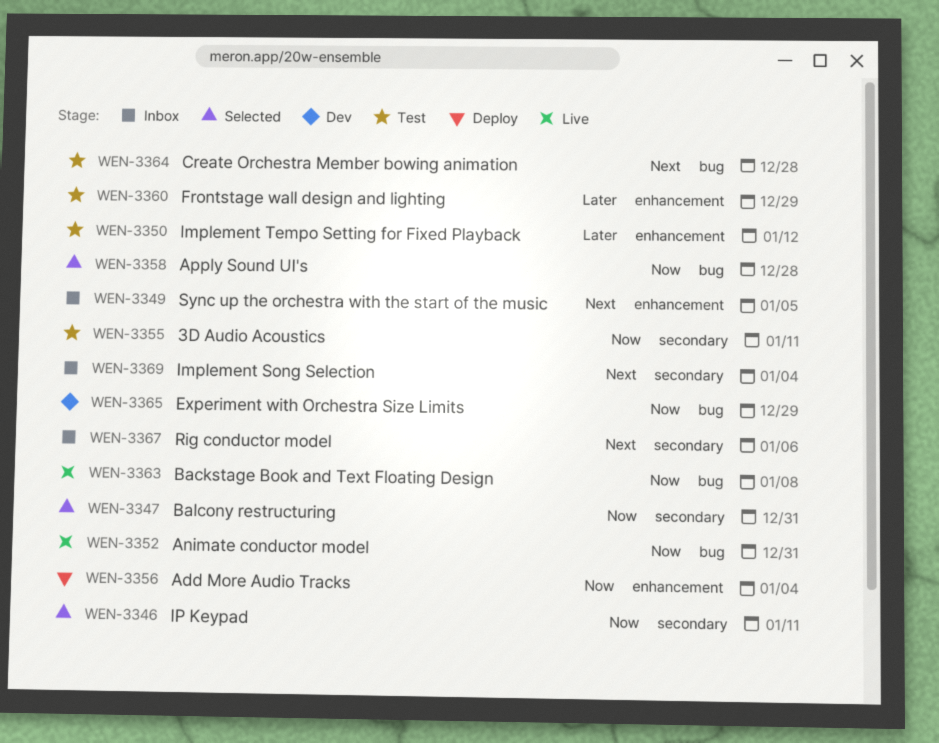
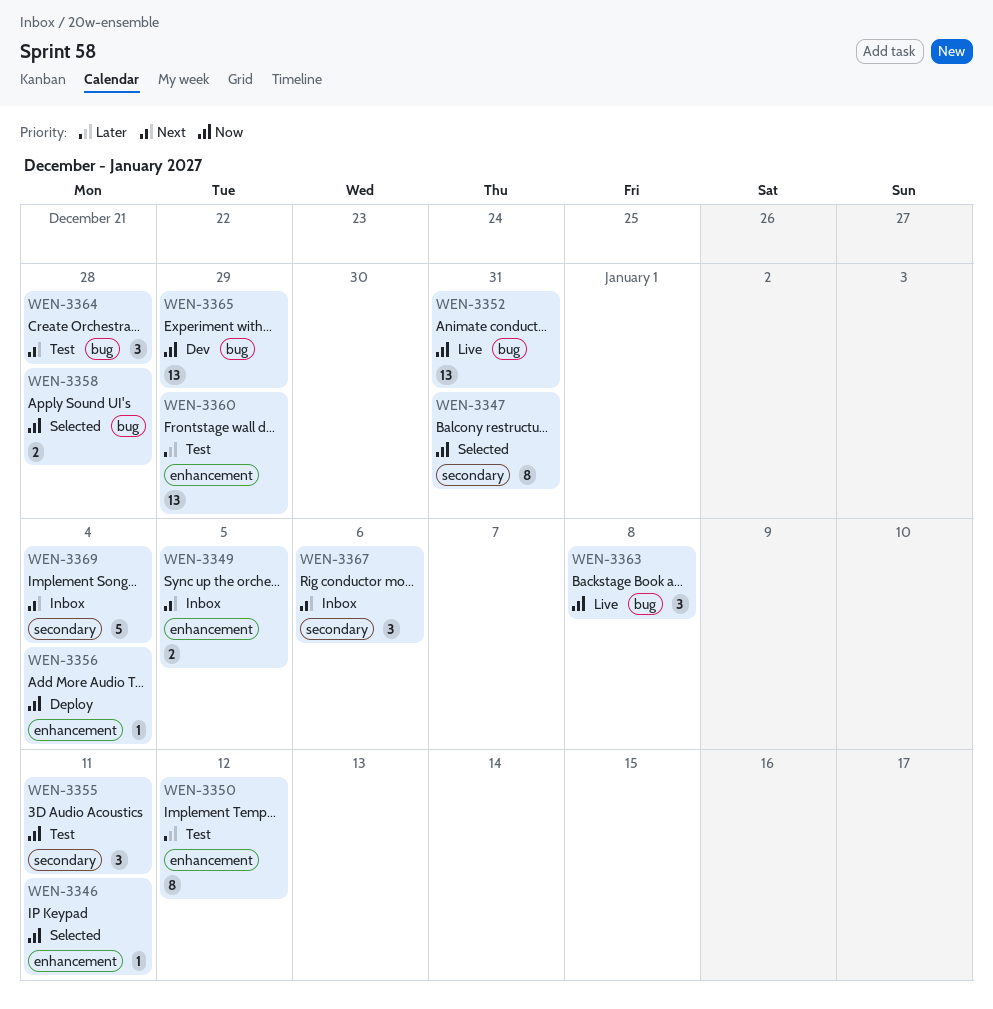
WEN-3346, label: secondary -> enhancement

